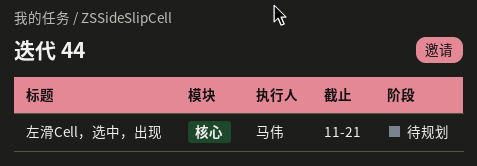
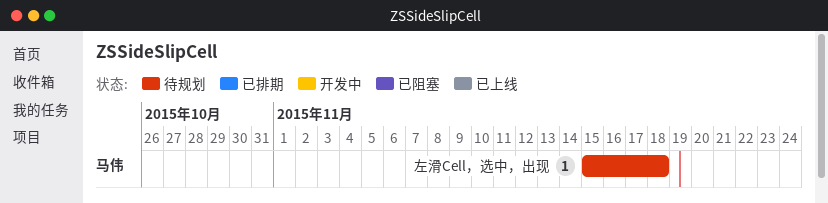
左滑Cell，选中，出现, due: Nov 21 -> Nov 18

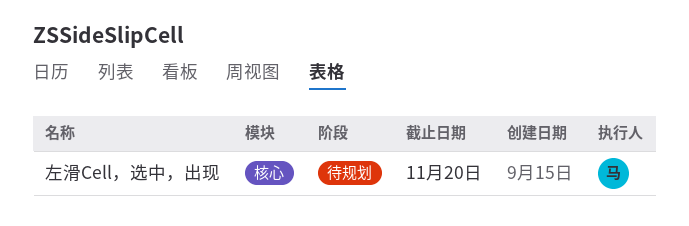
左滑Cell，选中，出现, due: Nov 18 -> Nov 20

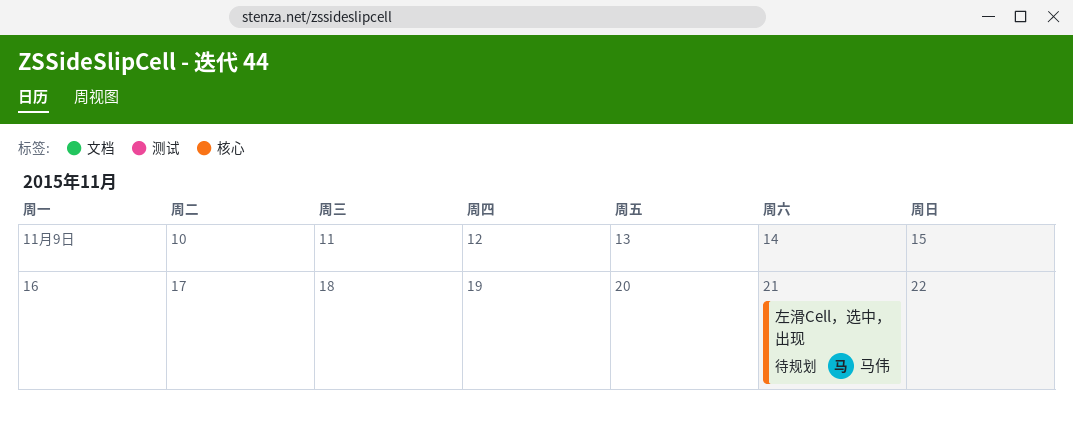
左滑Cell，选中，出现, due: Nov 20 -> Nov 21

